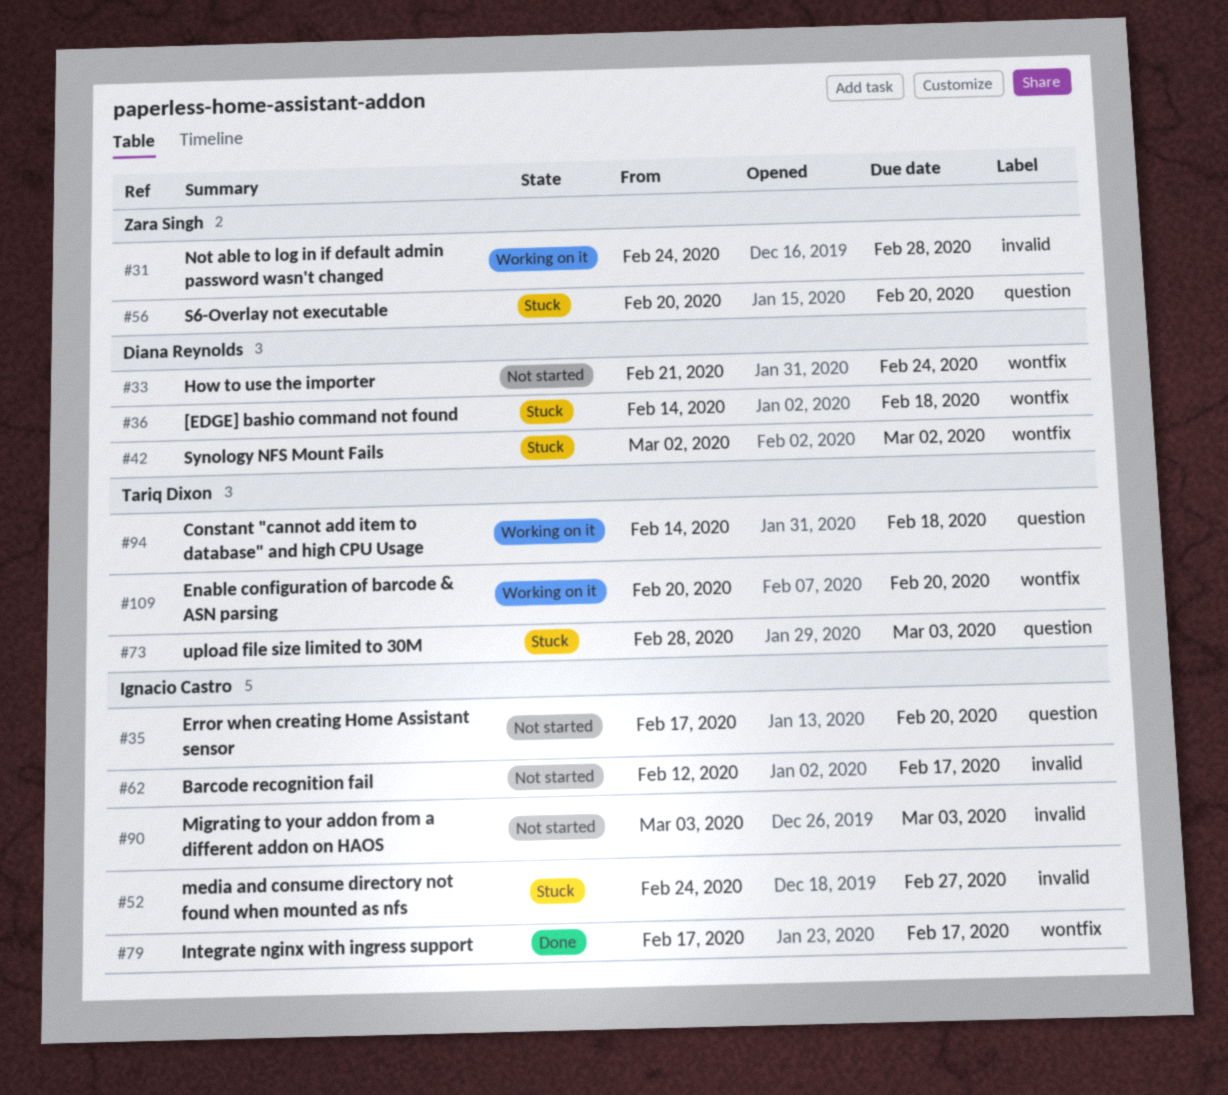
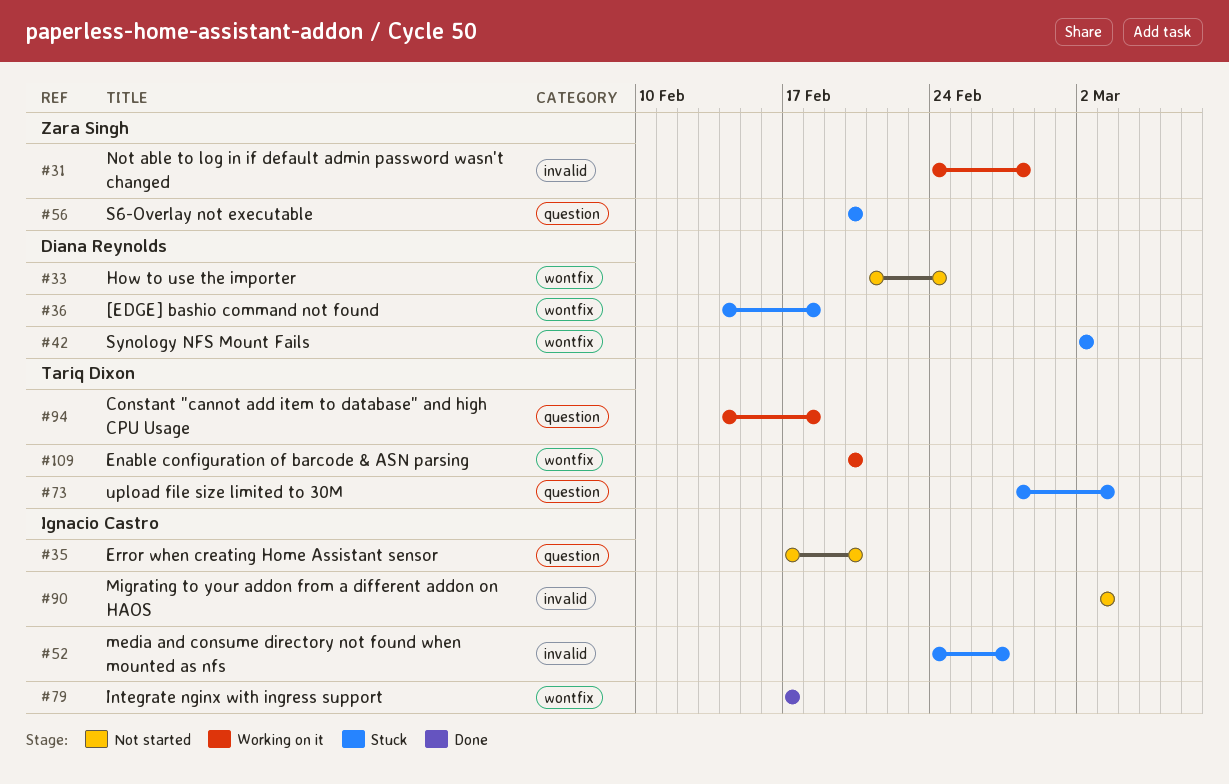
#62: present -> none

